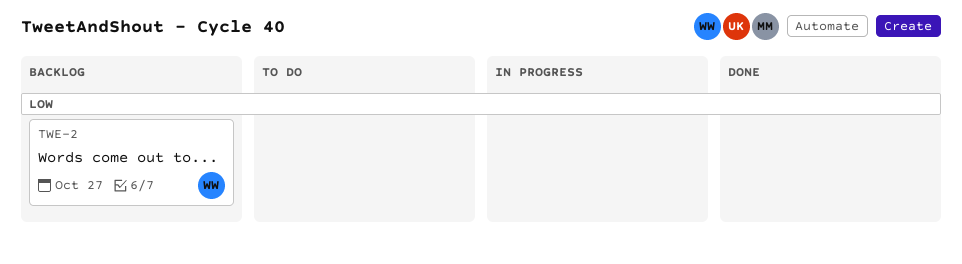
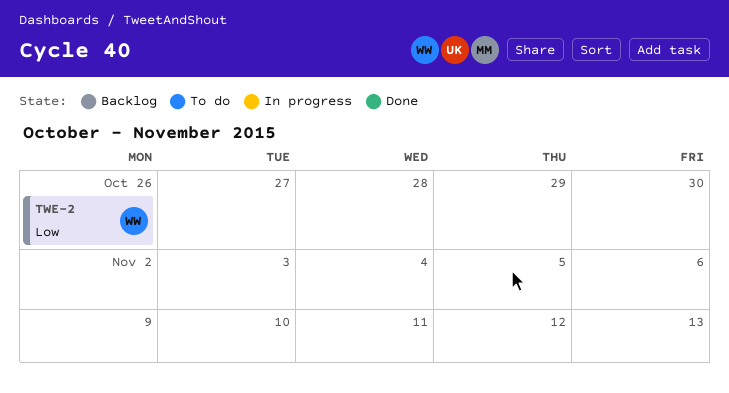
TWE-2, due: Oct 27 -> Oct 26

